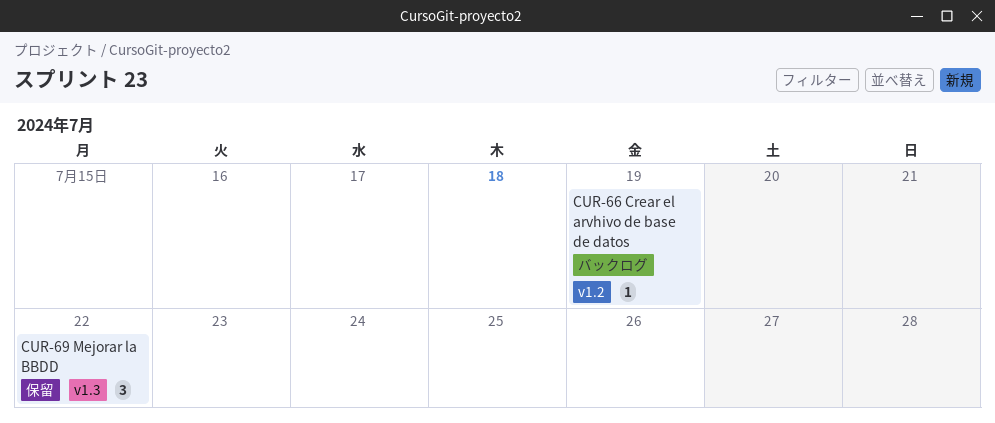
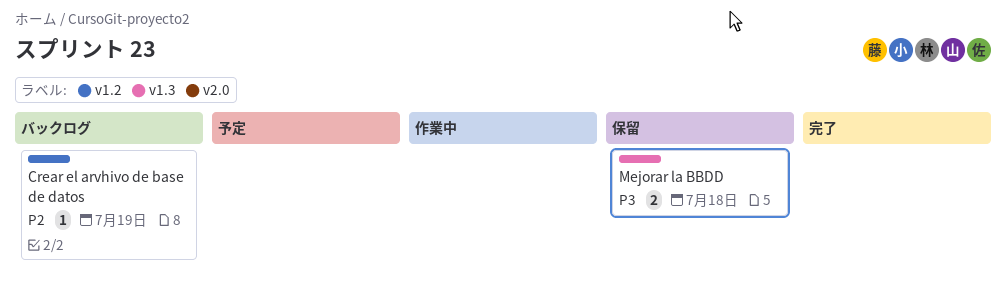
Mejorar la BBDD, estimate: 3 -> 2
Mejorar la BBDD, due: Jul 22 -> Jul 18

